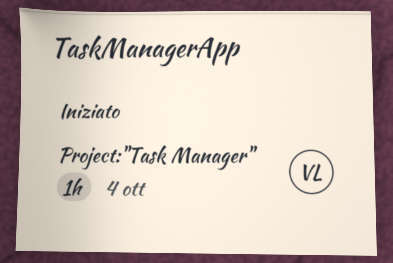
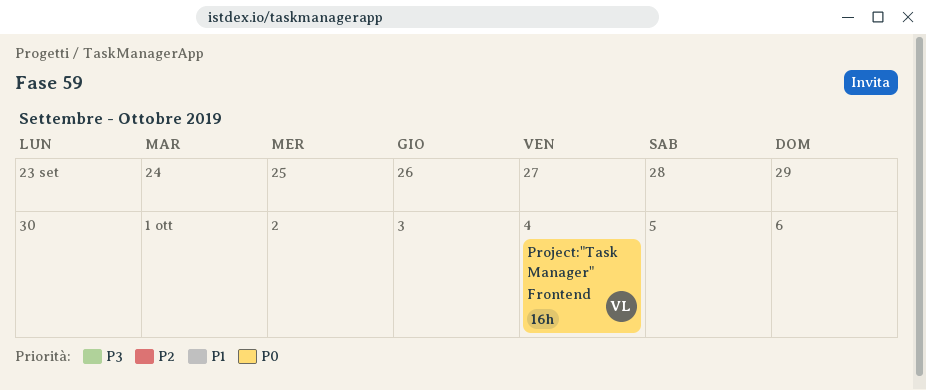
Project:"Task Manager", estimate: 1h -> 16h

